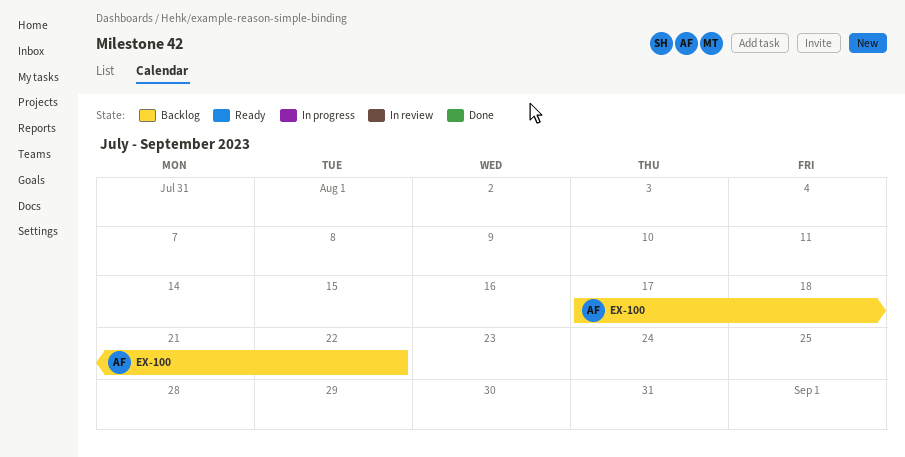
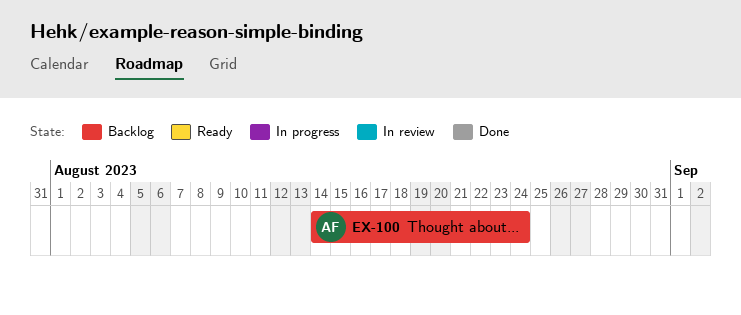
EX-100, start: Aug 17 -> Aug 14
EX-100, due: Aug 22 -> Aug 24

